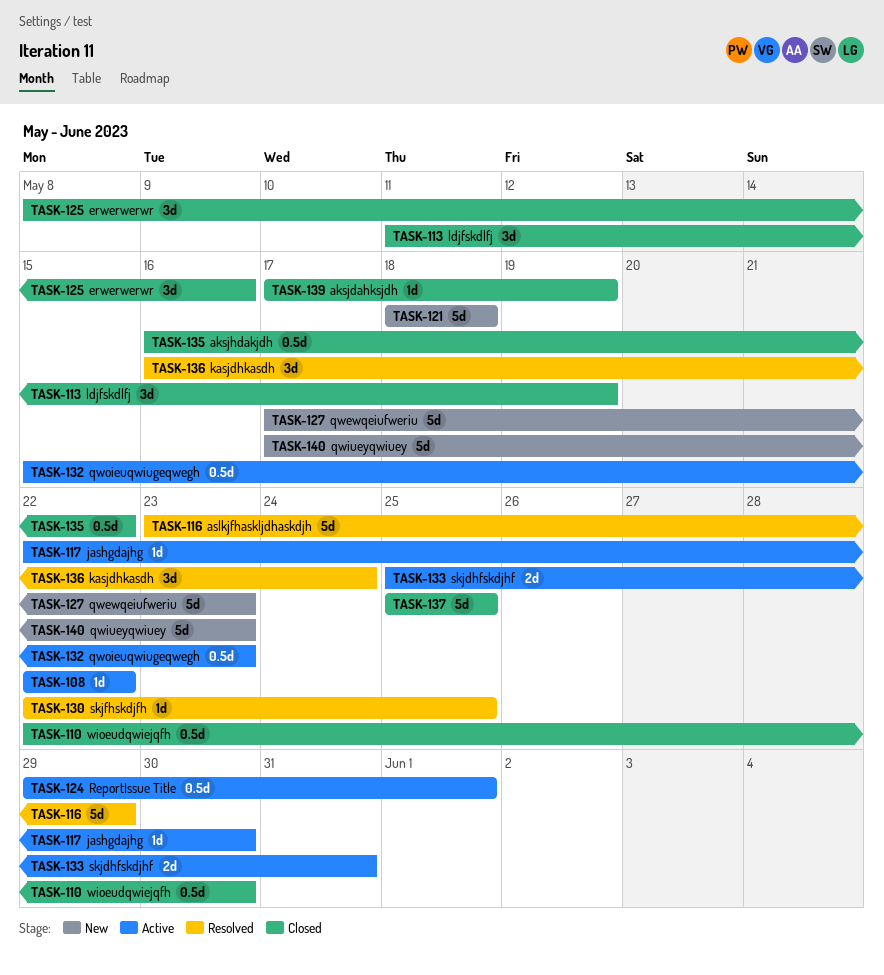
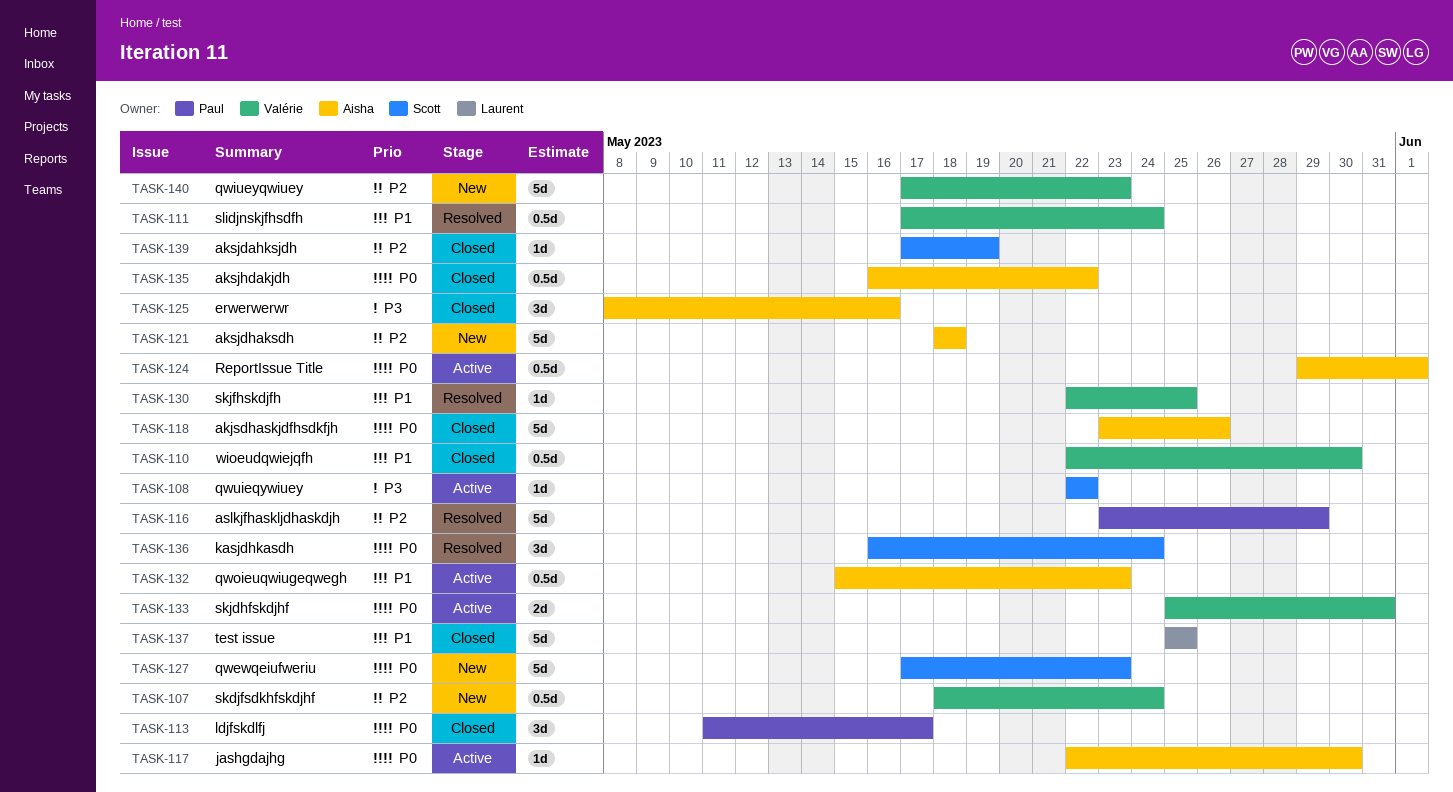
TASK-107: none -> present
TASK-111: none -> present
TASK-113, due: May 19 -> May 17
TASK-118: none -> present

